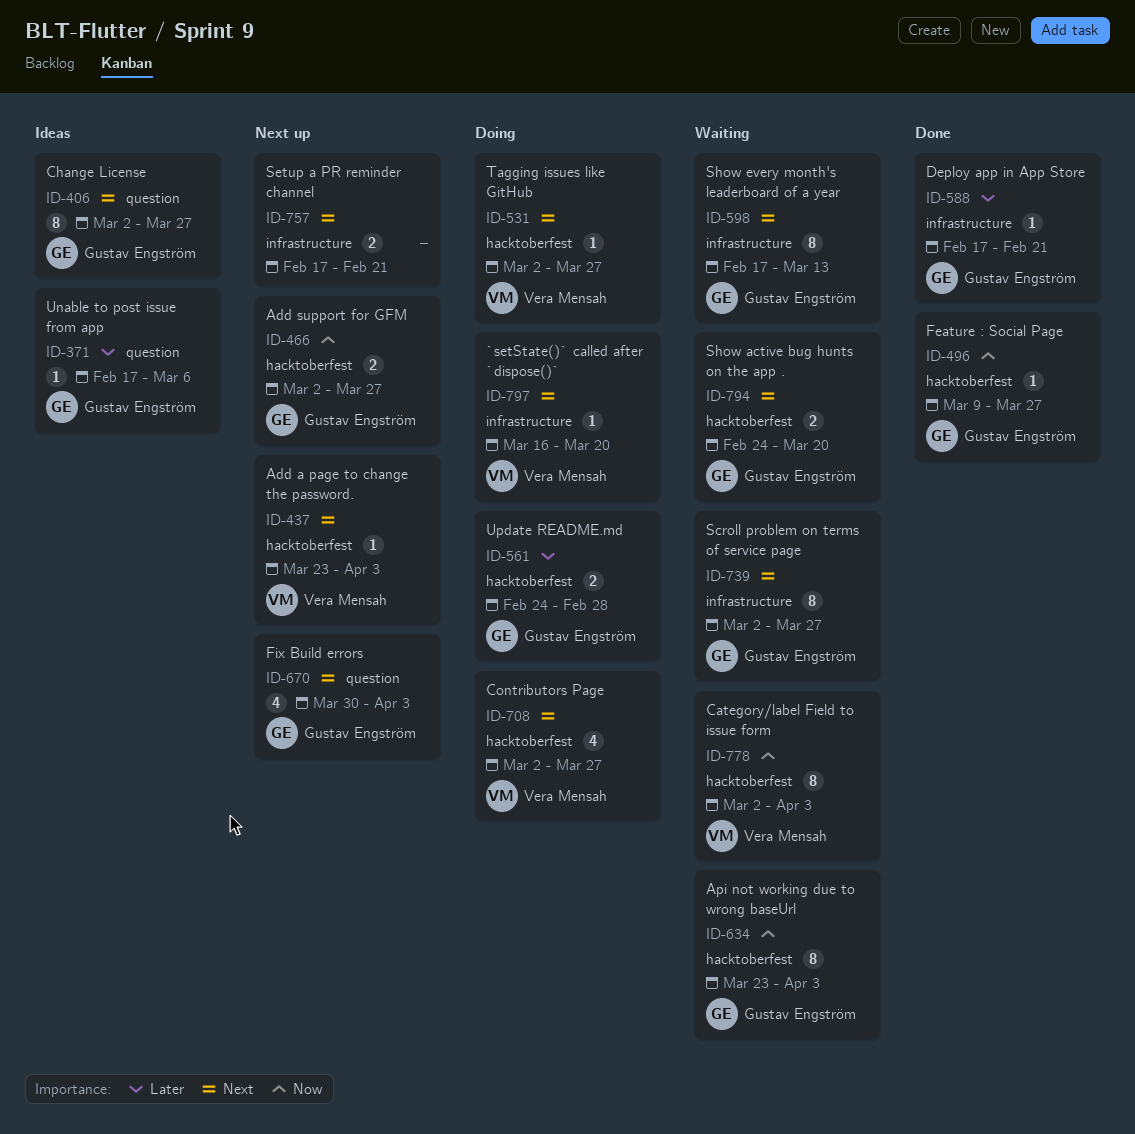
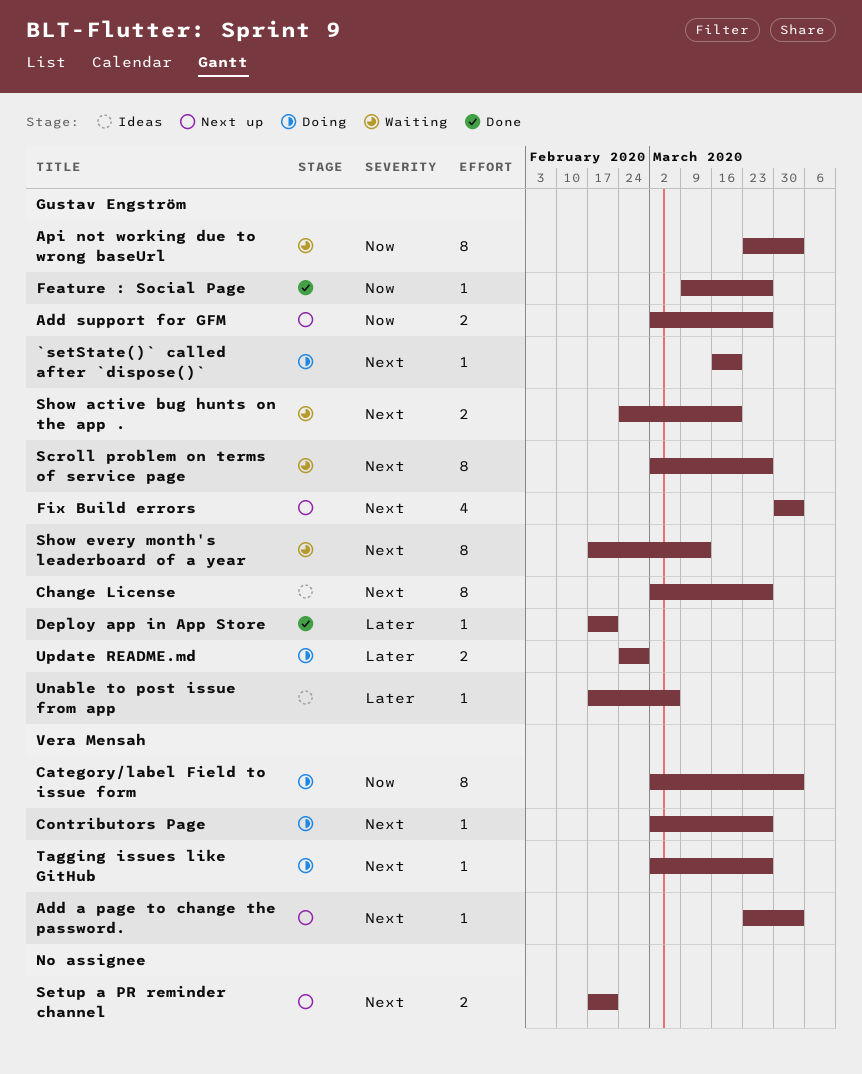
`setState()` called after `dispose()`, owner: Vera Mensah -> Gustav Engström
Category/label Field to issue form, status: Waiting -> Doing
Contributors Page, estimate: 4 -> 1

